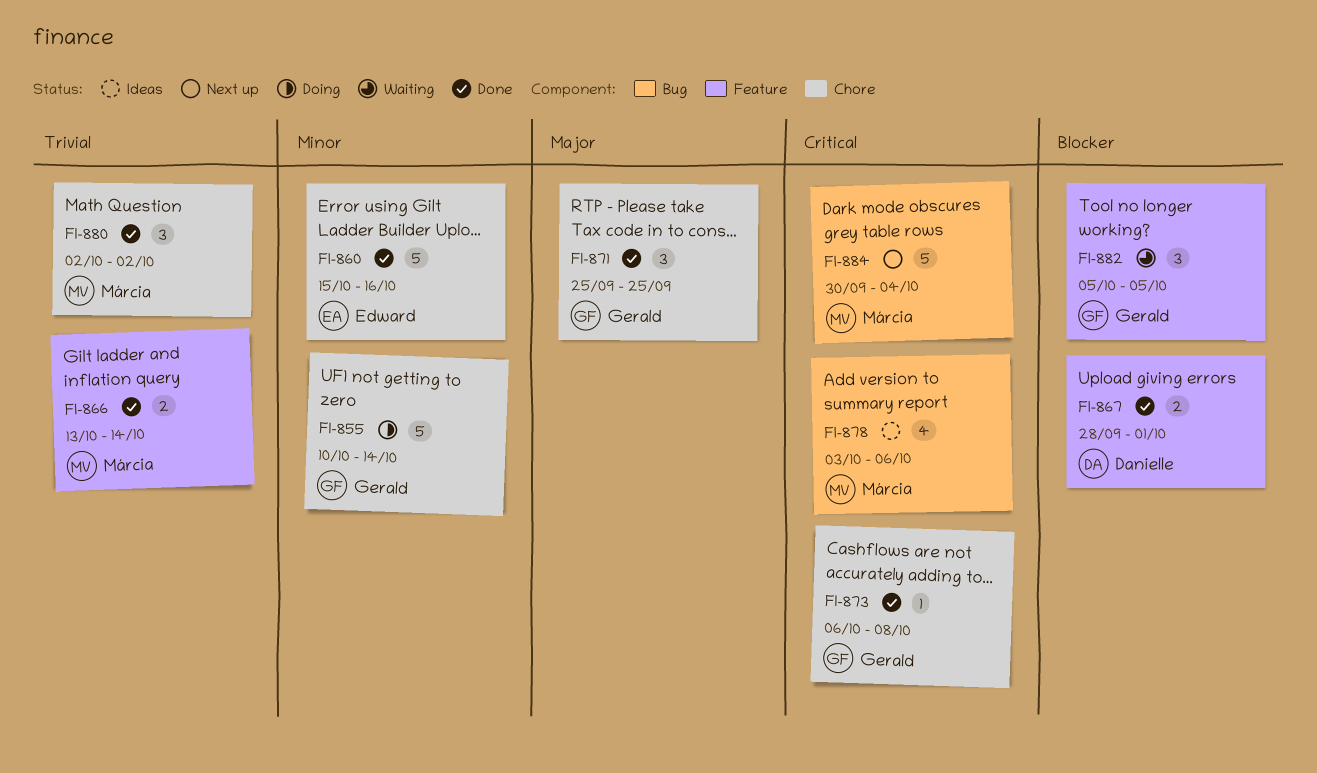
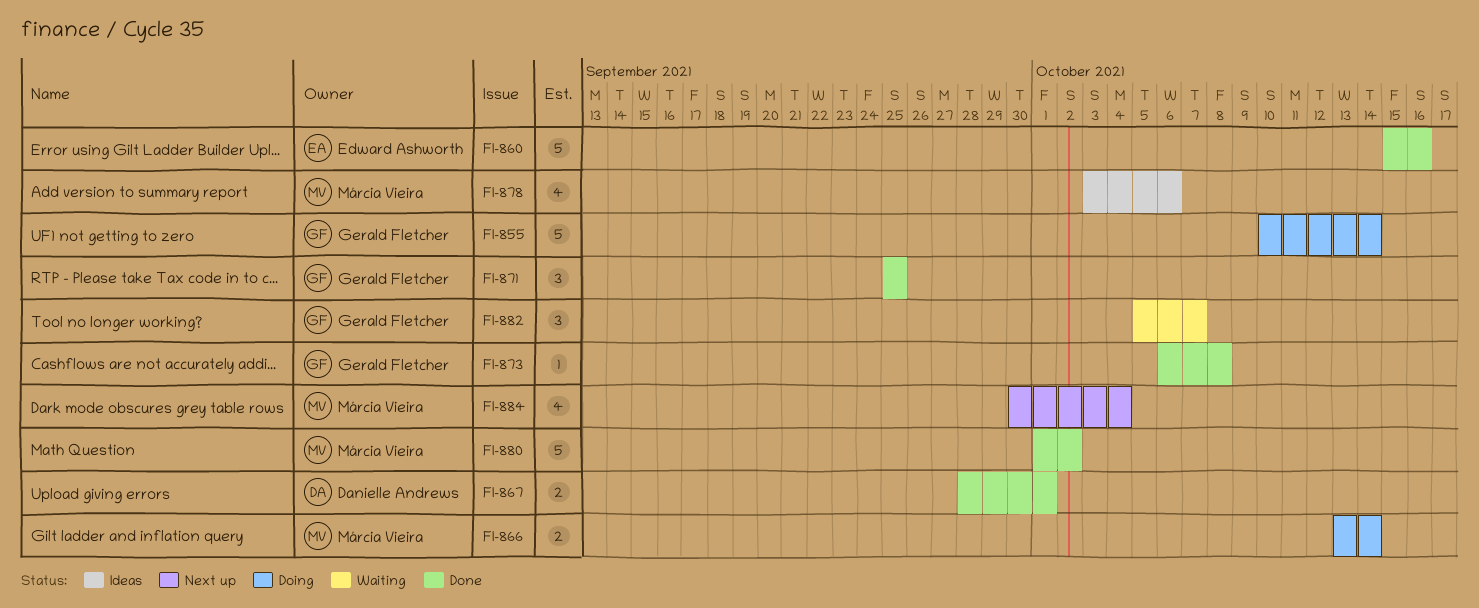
FI-866, status: Done -> Doing
FI-880, estimate: 3 -> 5
FI-880, start: Oct 2 -> Oct 1
FI-882, due: Oct 5 -> Oct 7
FI-884, estimate: 5 -> 4

